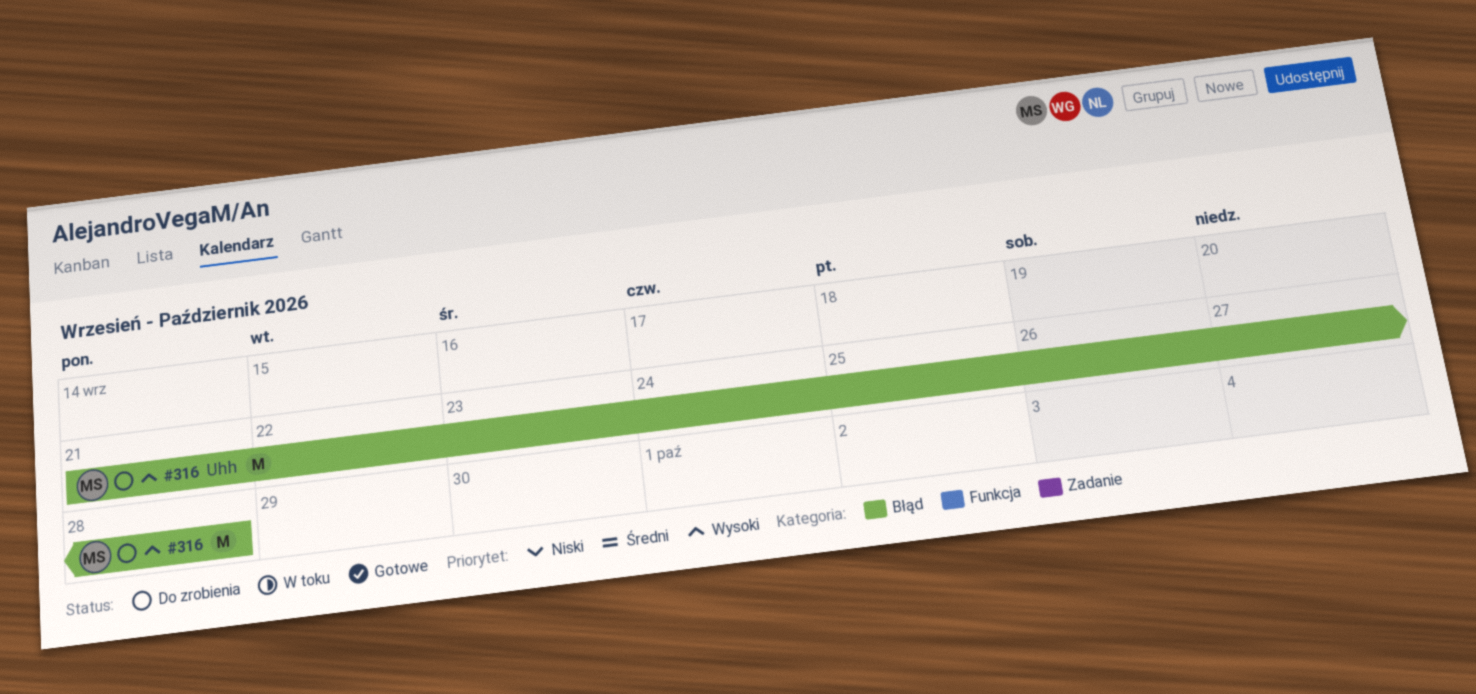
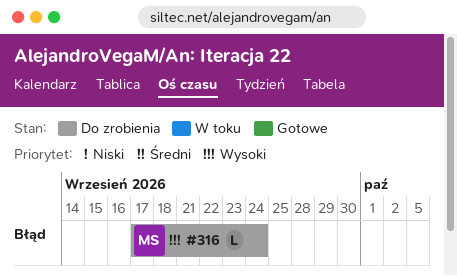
#316, estimate: M -> L
#316, start: Sep 21 -> Sep 17
#316, due: Sep 28 -> Sep 24

